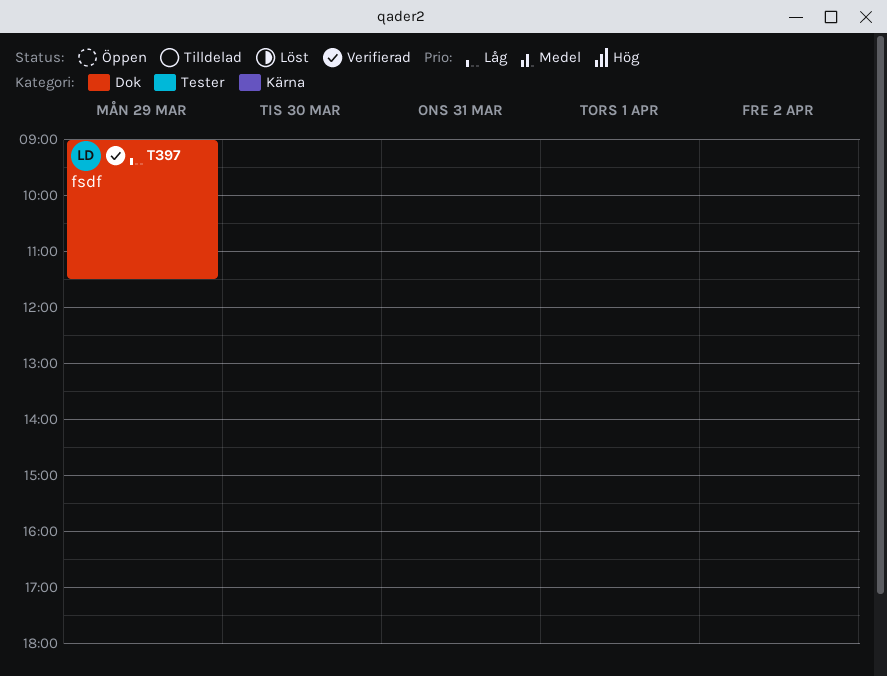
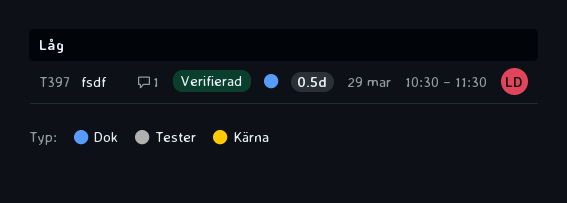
T397, begins: 09:00 -> 10:30

